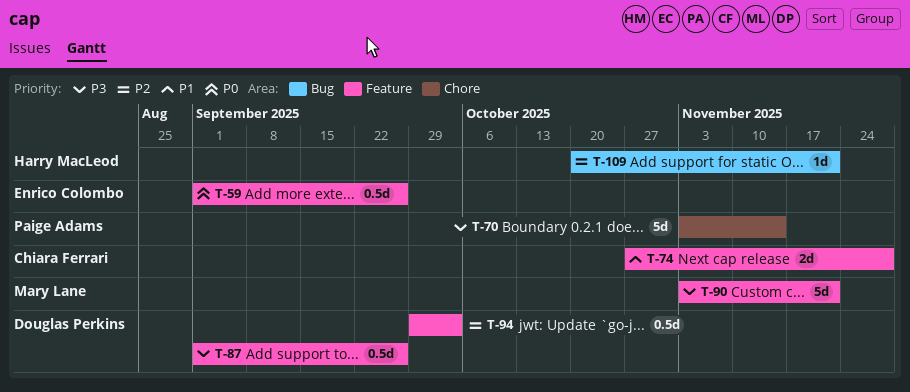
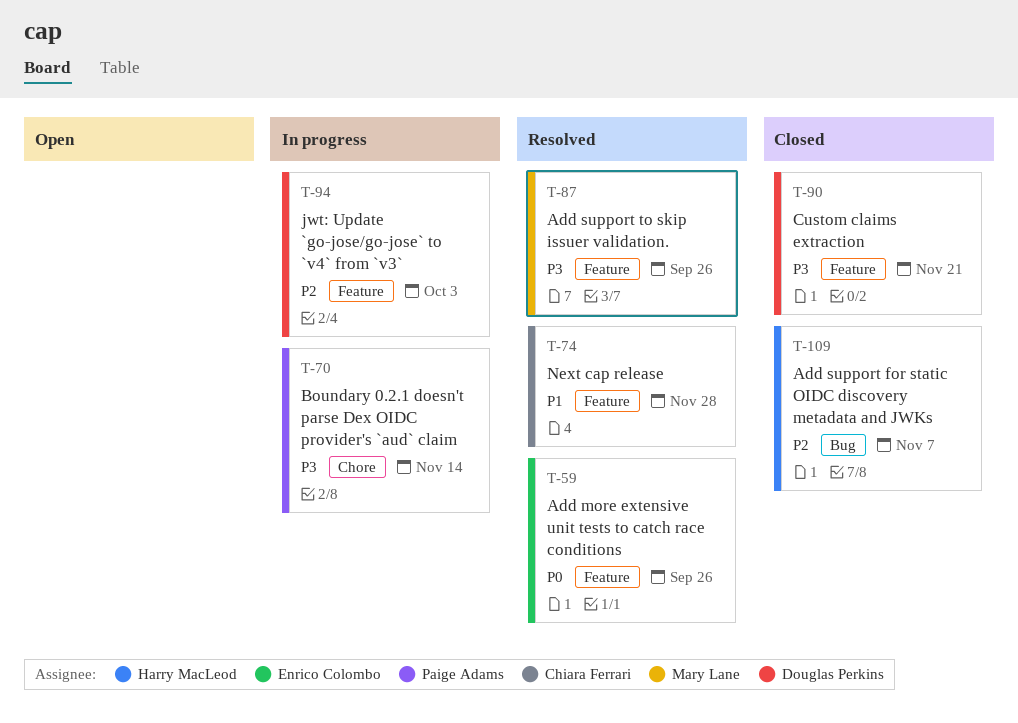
T-87, owner: Douglas Perkins -> Mary Lane
T-90, owner: Mary Lane -> Douglas Perkins
T-109, due: Nov 21 -> Nov 7

